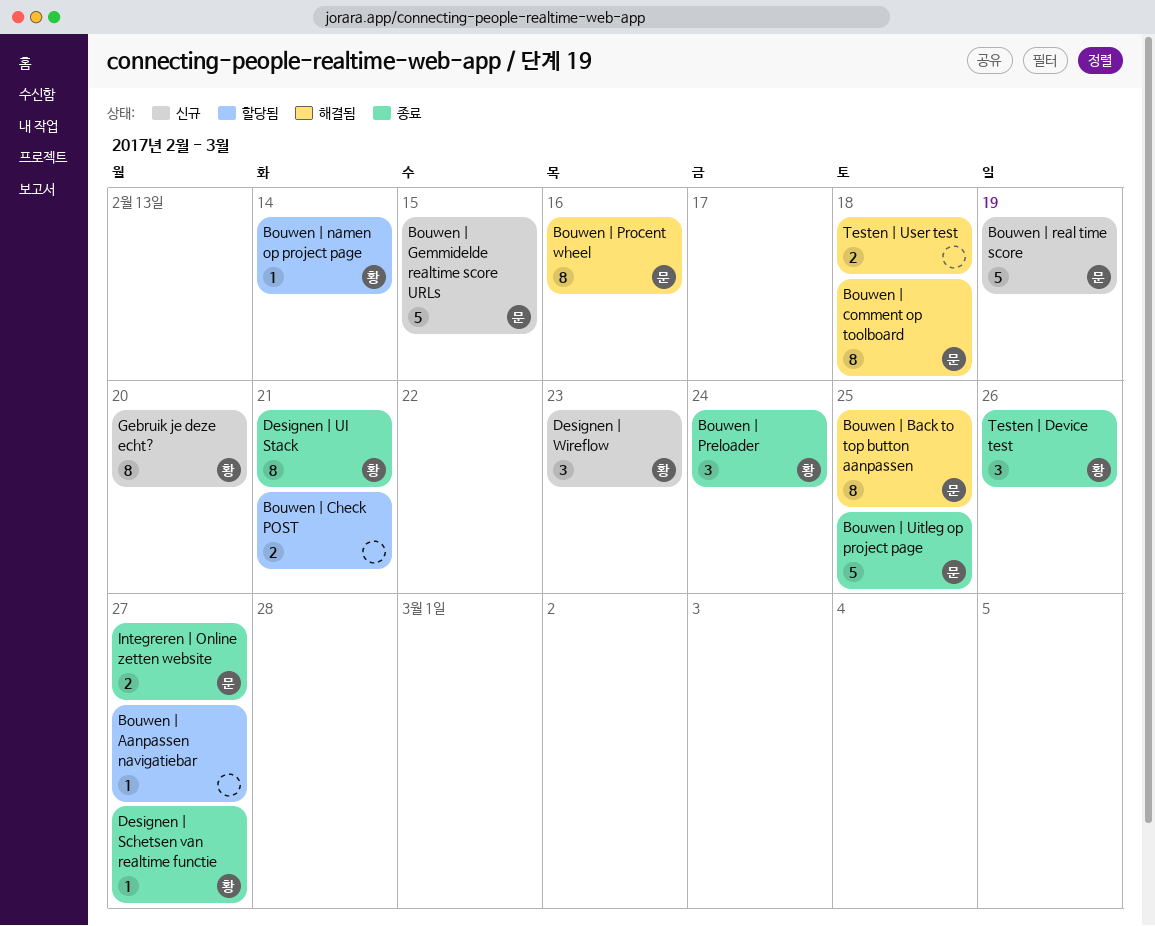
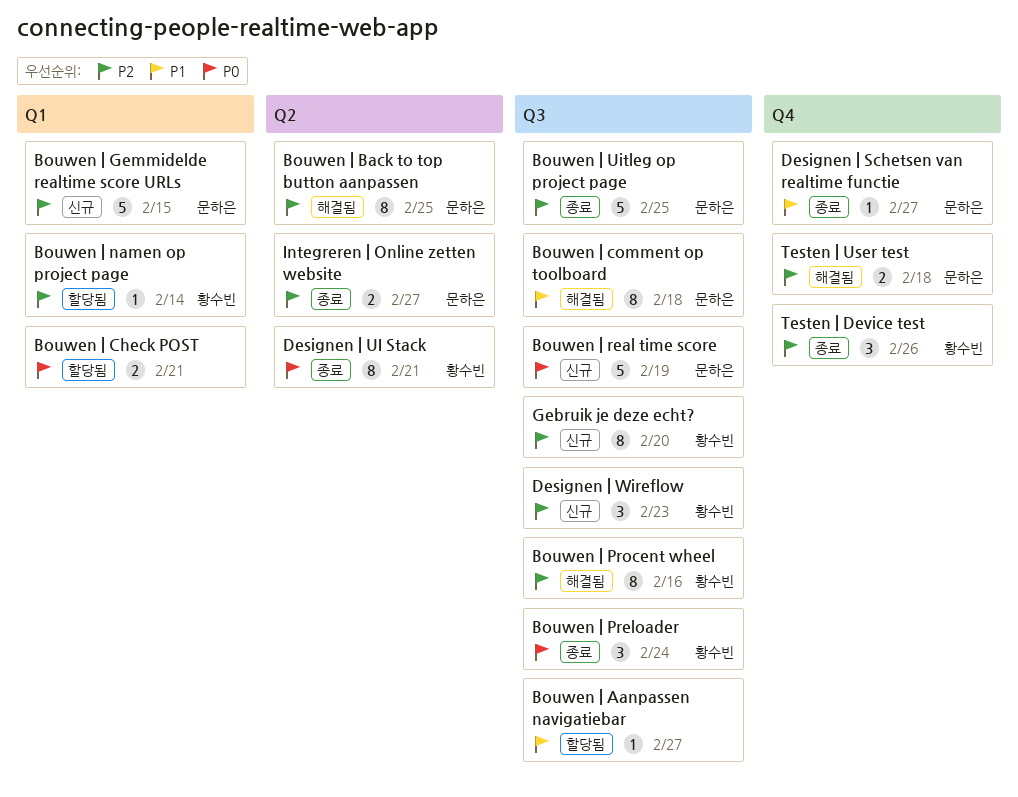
Bouwen | Procent wheel, owner: 문하은 -> 황수빈
Designen | Schetsen van realtime functie, owner: 황수빈 -> 문하은
Testen | User test, owner: none -> 문하은

